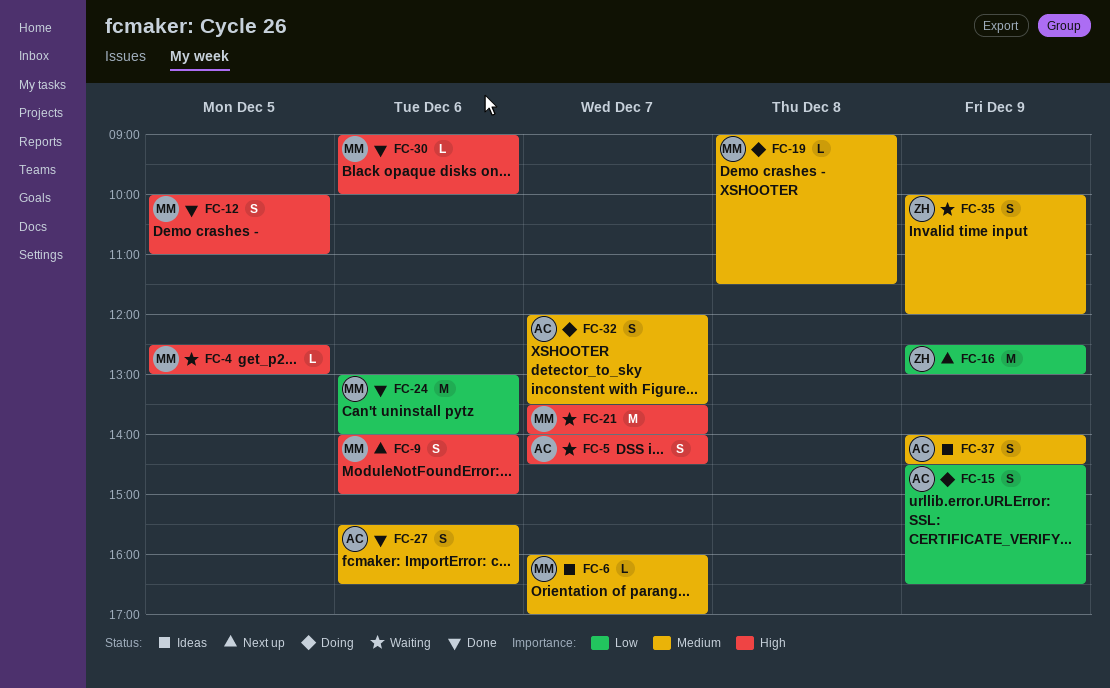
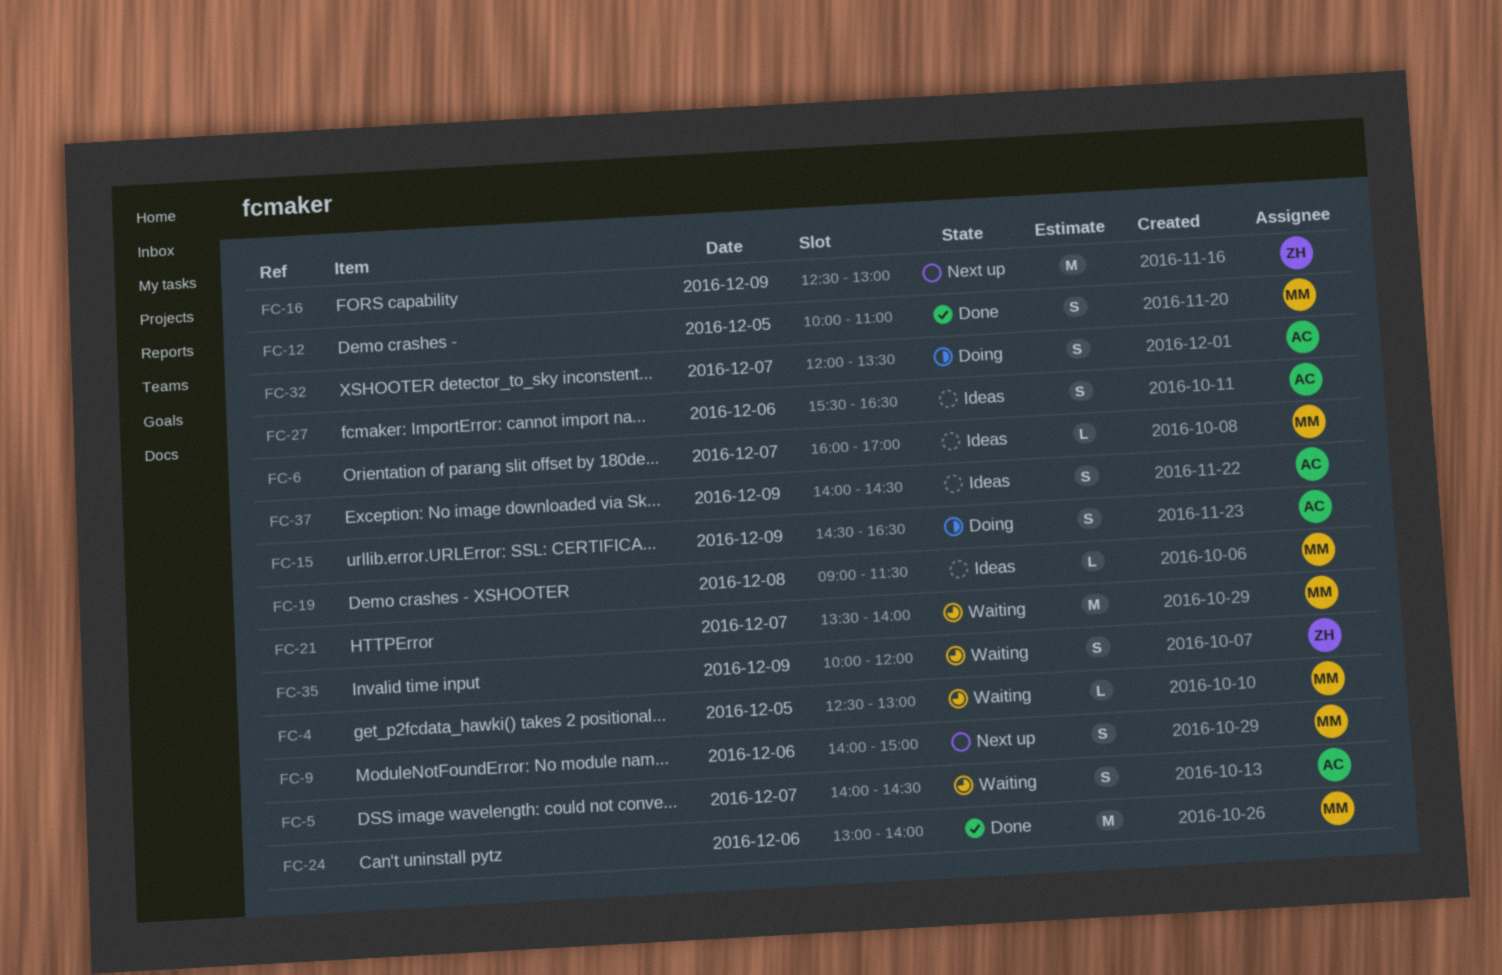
FC-19, status: Doing -> Ideas
FC-27, status: Done -> Ideas
FC-30: present -> none

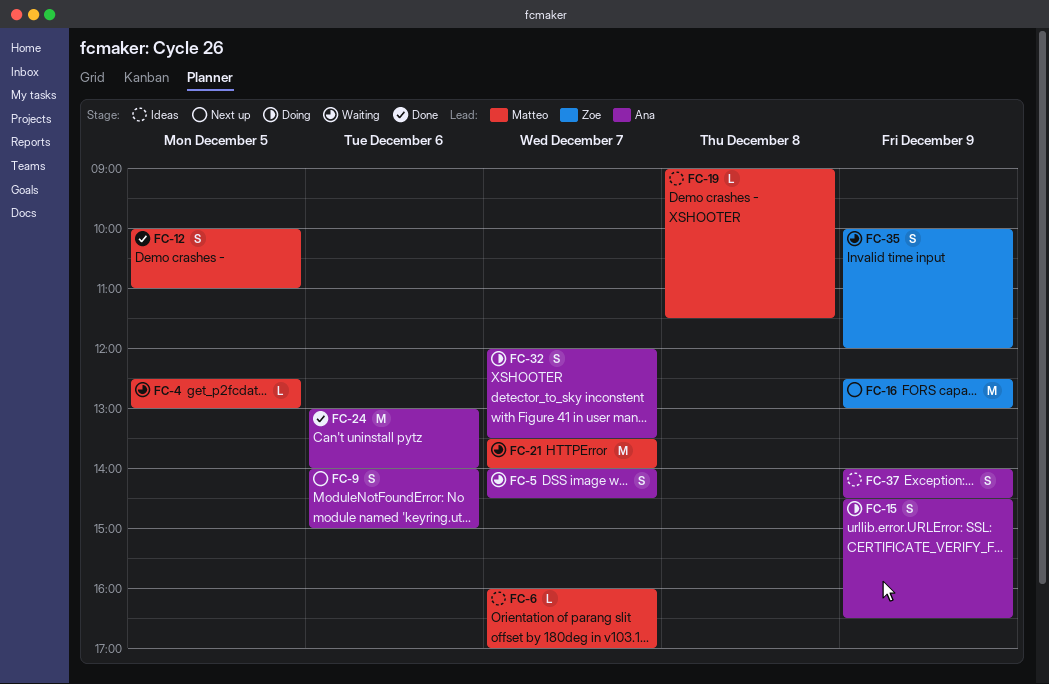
FC-9, owner: Matteo -> Ana
FC-24, owner: Matteo -> Ana
FC-27: present -> none

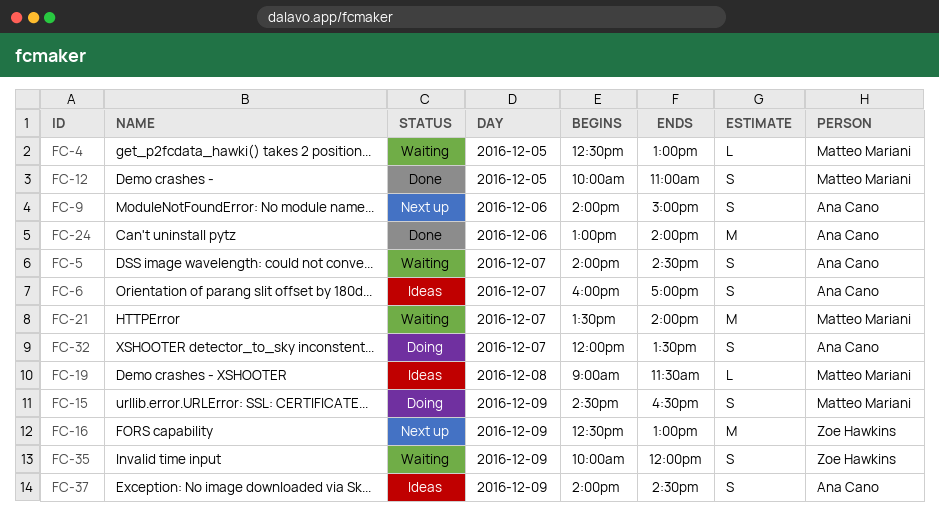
FC-6, owner: Matteo Mariani -> Ana Cano
FC-6, estimate: L -> S
FC-15, owner: Ana Cano -> Matteo Mariani

